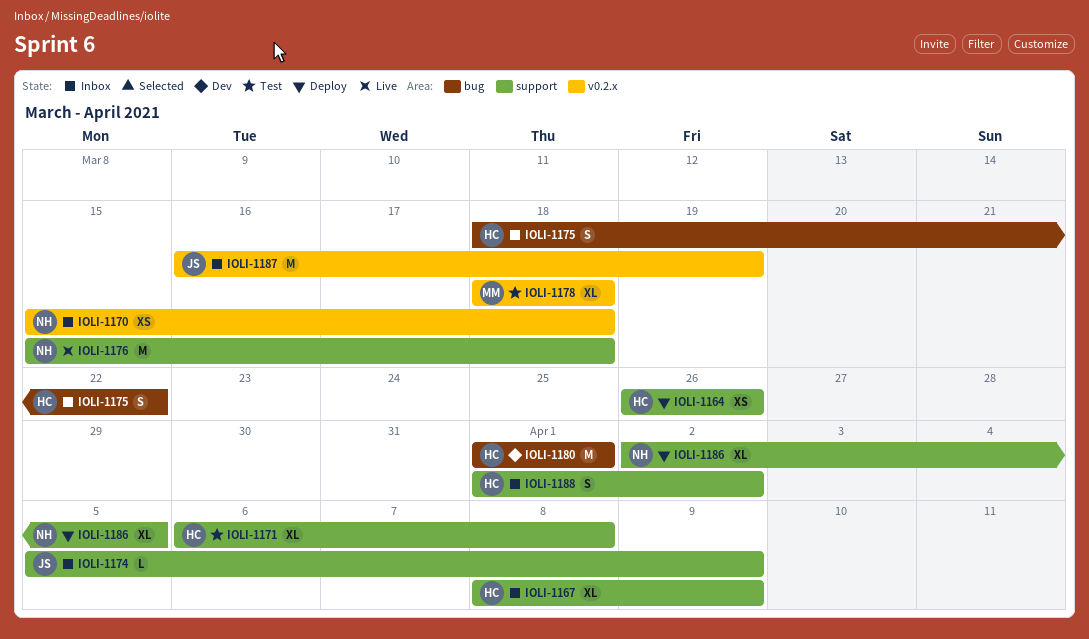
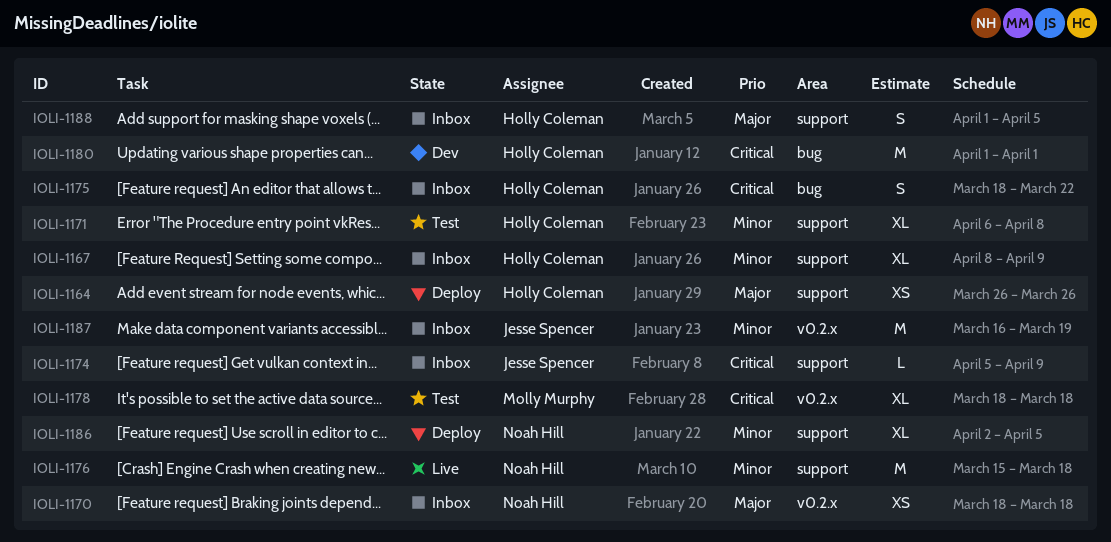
IOLI-1170, start: Mar 15 -> Mar 18
IOLI-1188, due: Apr 2 -> Apr 5

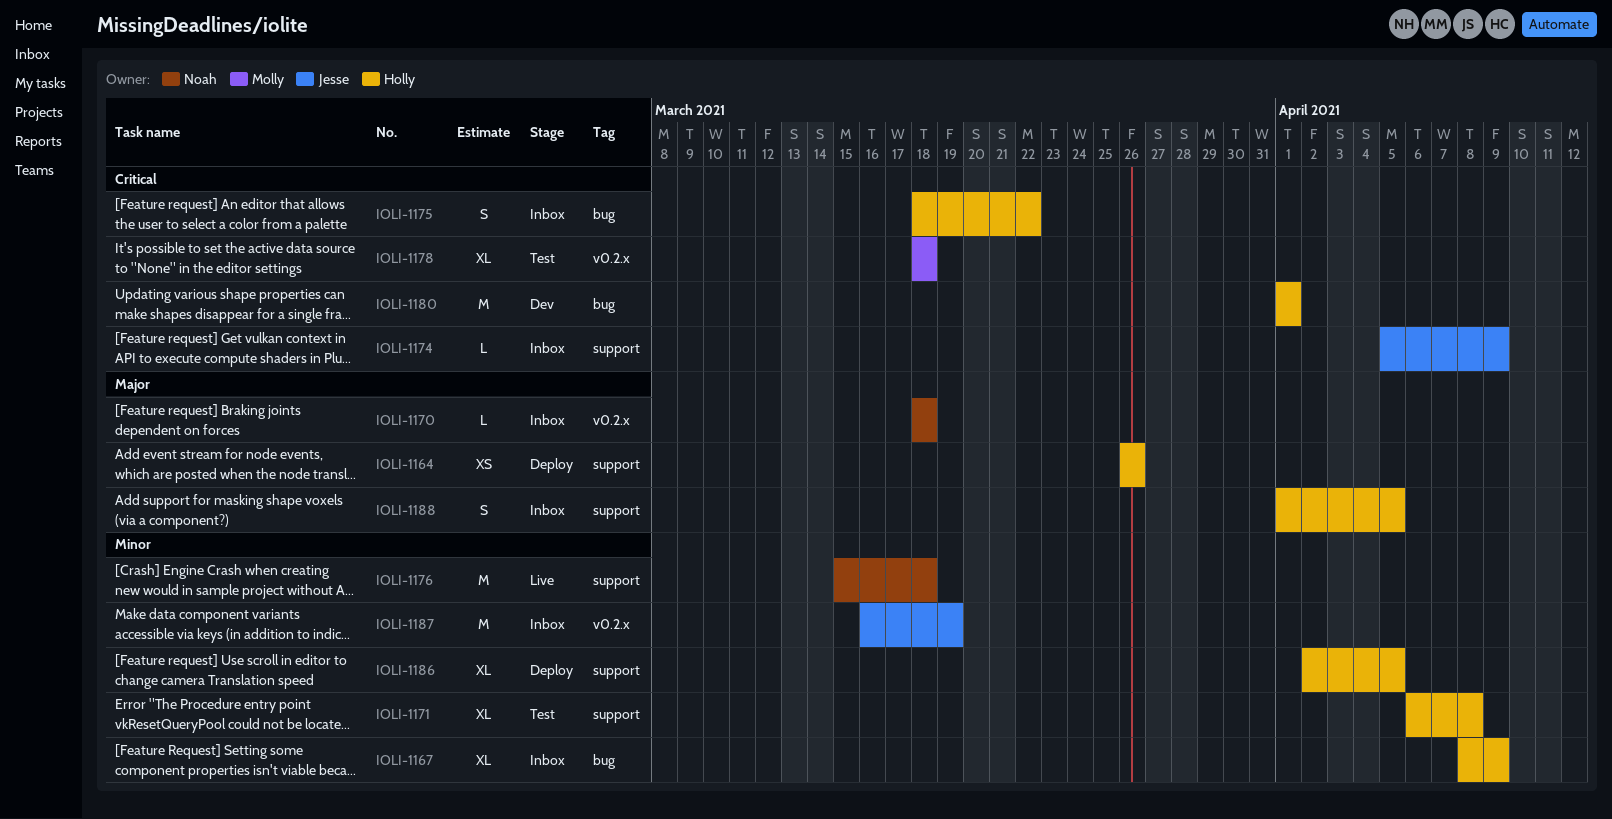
IOLI-1167, label: support -> bug
IOLI-1170, estimate: XS -> L
IOLI-1186, owner: Noah Hill -> Holly Coleman

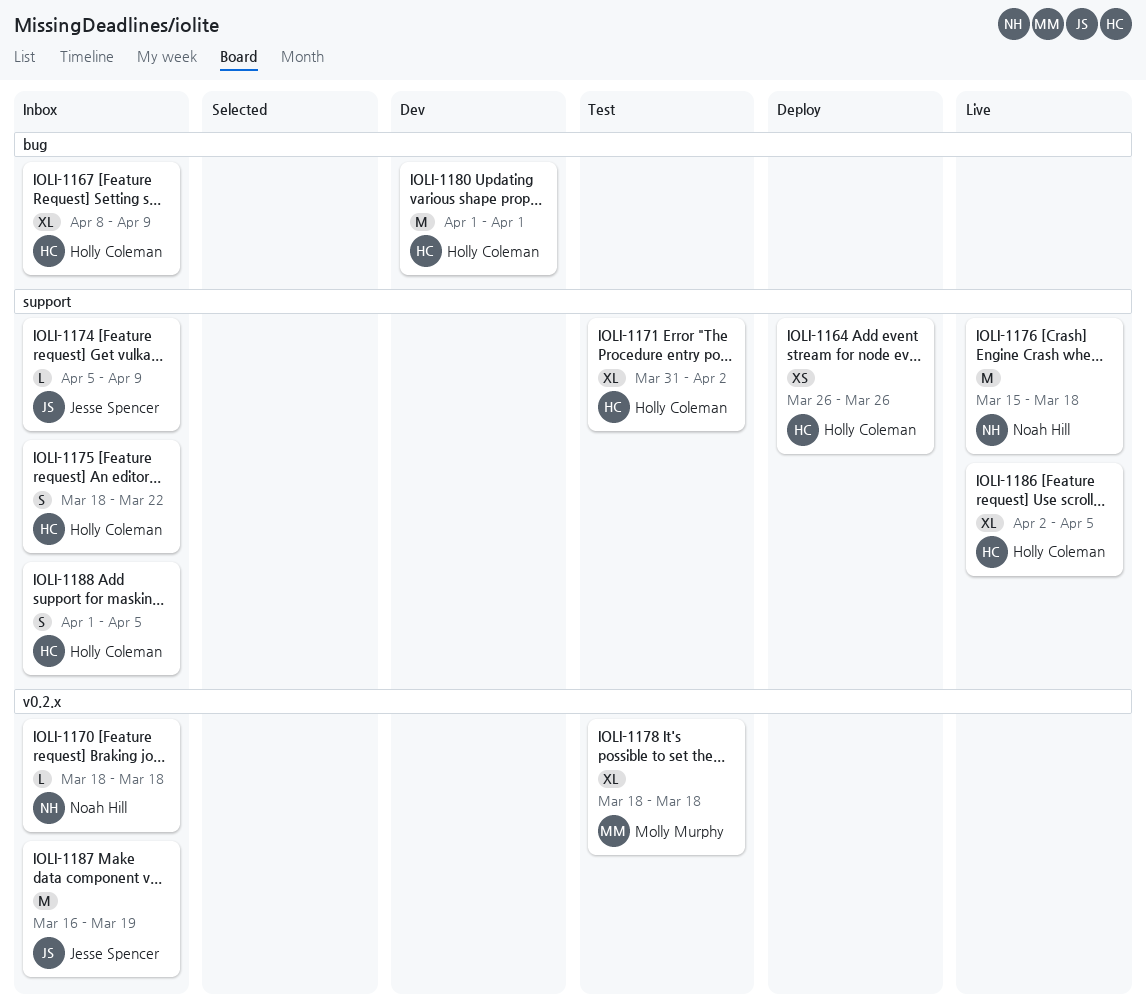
IOLI-1171, start: Apr 6 -> Mar 31
IOLI-1171, due: Apr 8 -> Apr 2
IOLI-1175, label: bug -> support
IOLI-1186, status: Deploy -> Live

